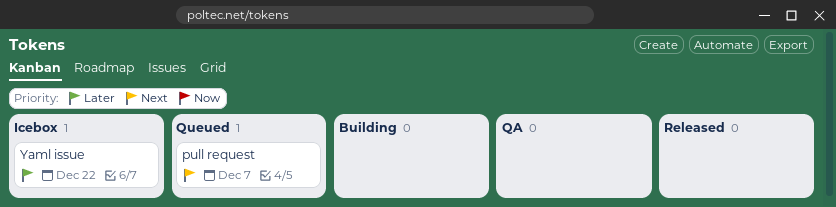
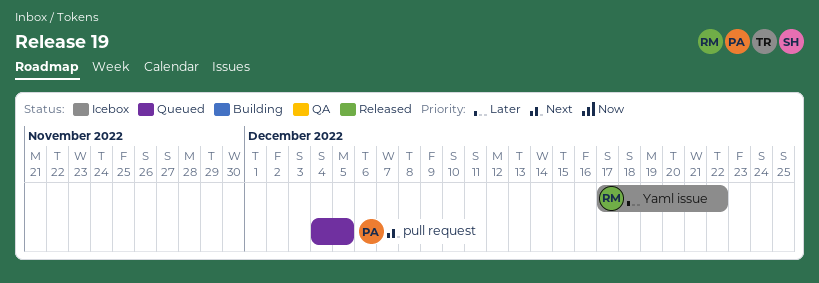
pull request, due: Dec 7 -> Dec 5

